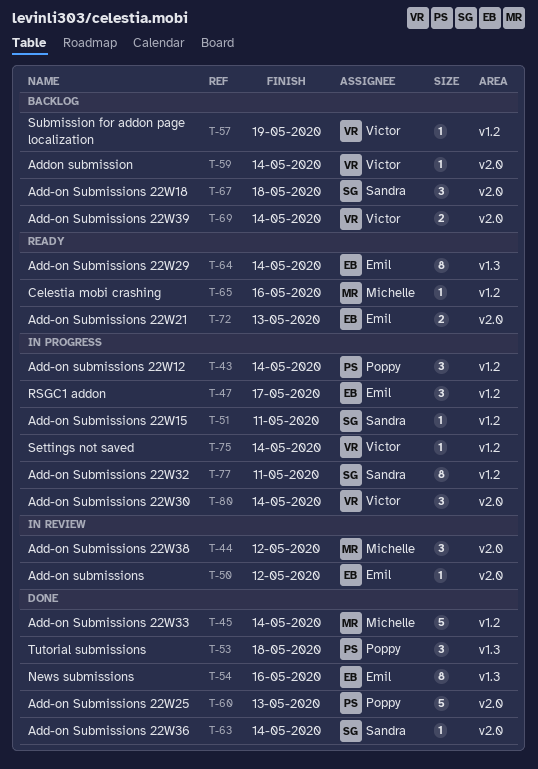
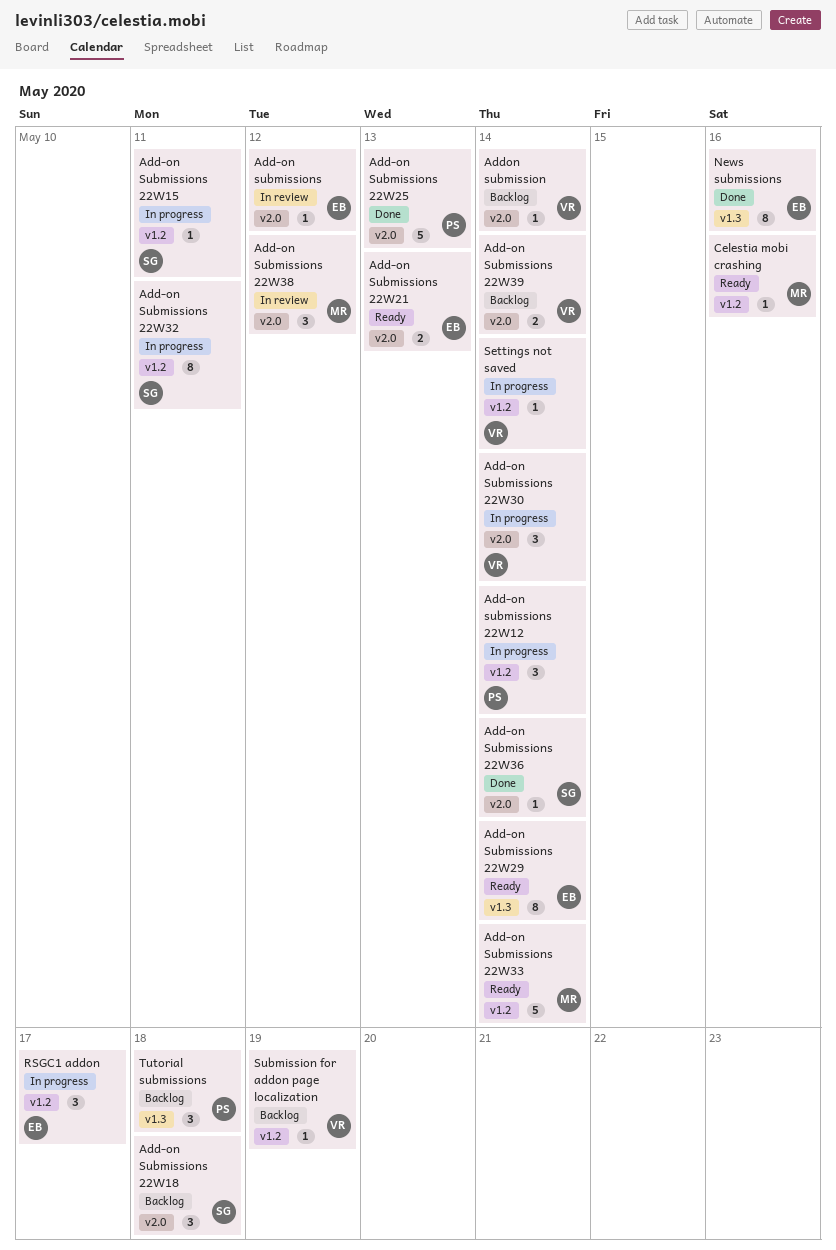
Add-on Submissions 22W33, status: Done -> Ready
Tutorial submissions, status: Done -> Backlog

